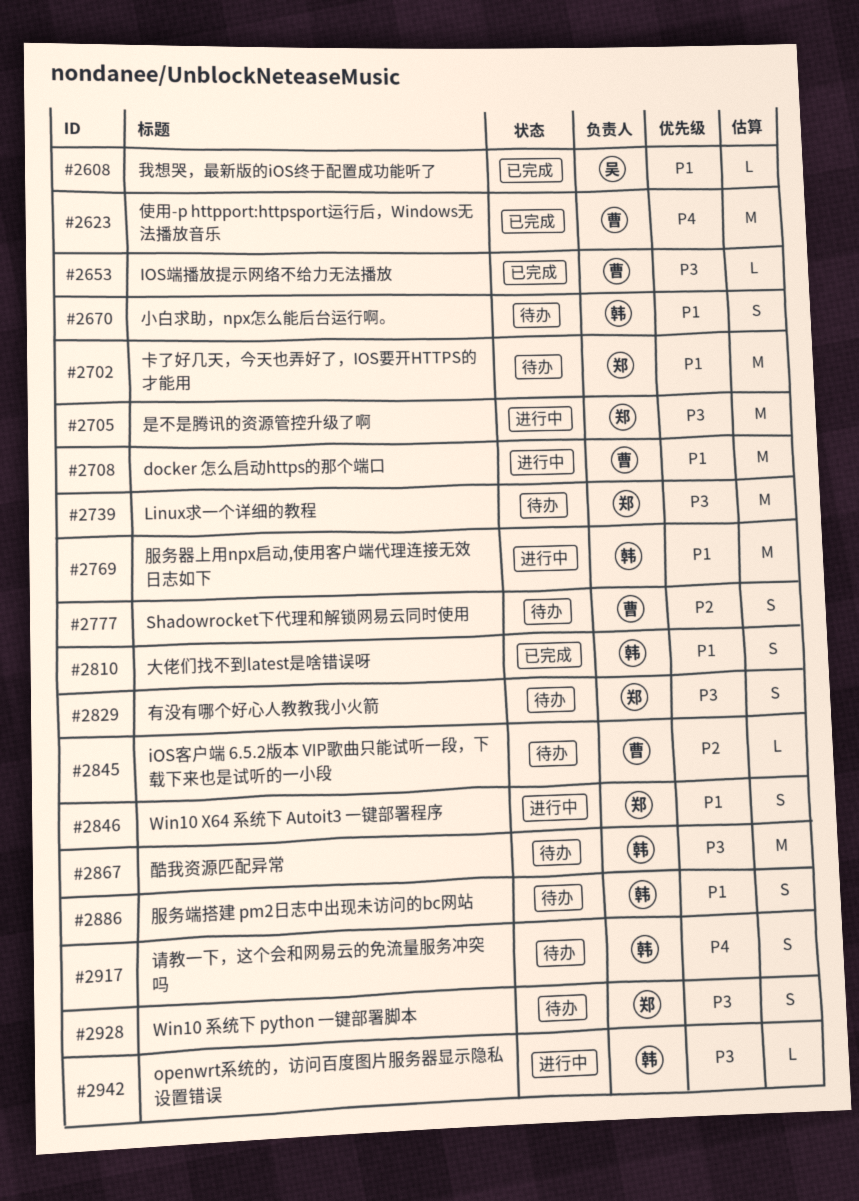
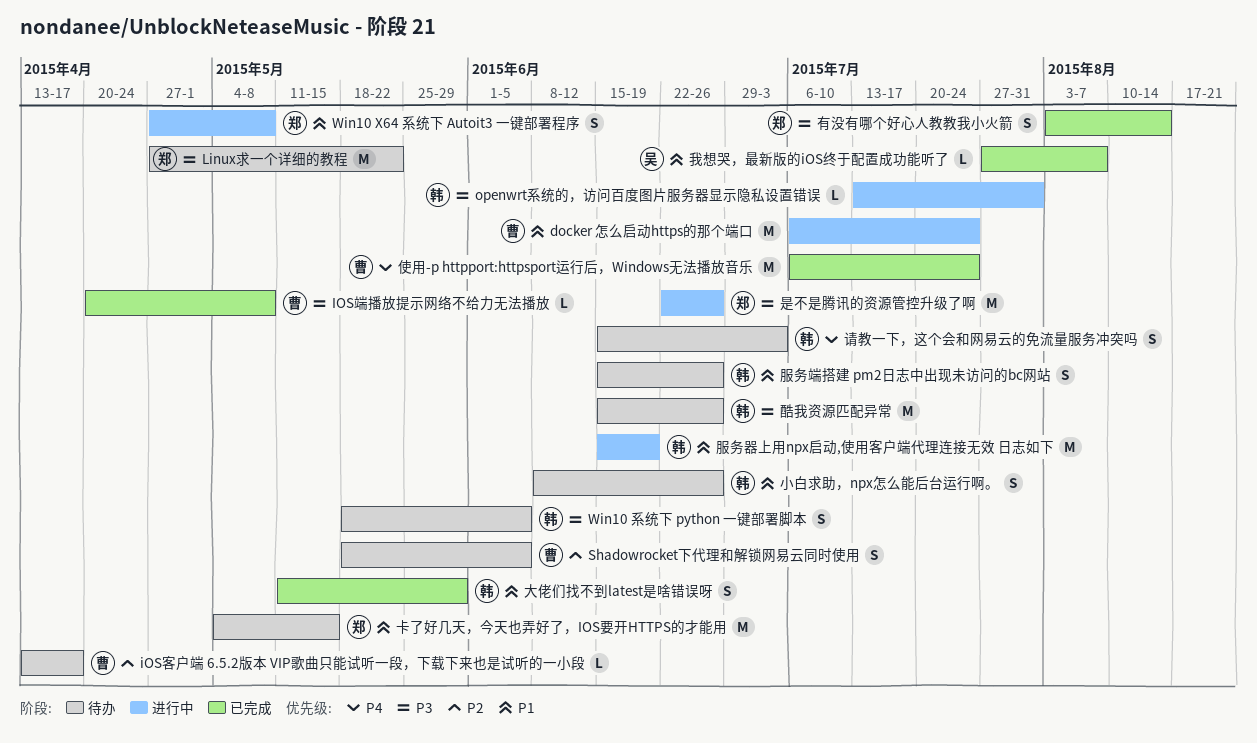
Win10 系统下 python 一键部署脚本, owner: 郑 -> 韩
有没有哪个好心人教教我小火箭, status: 待办 -> 已完成

